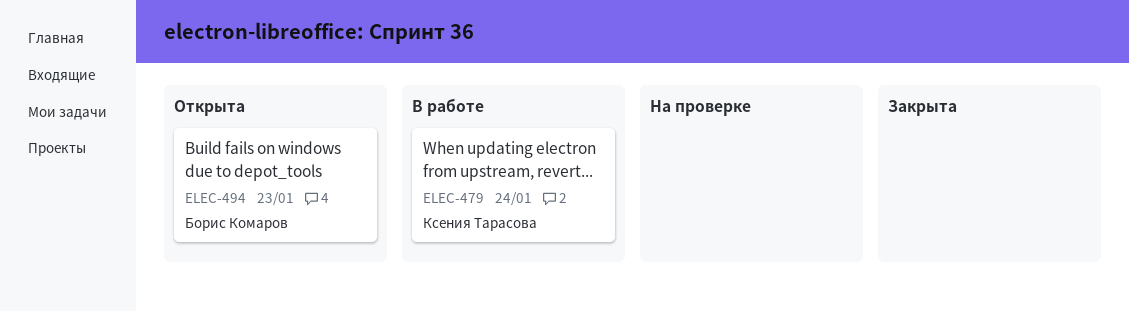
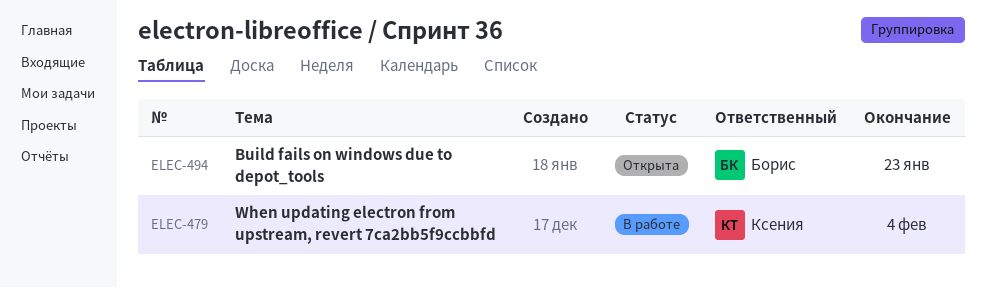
ELEC-479, due: Jan 24 -> Feb 4

